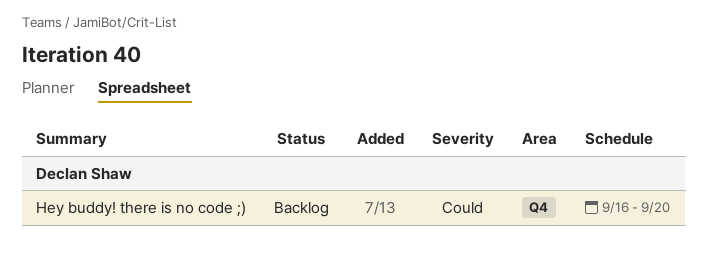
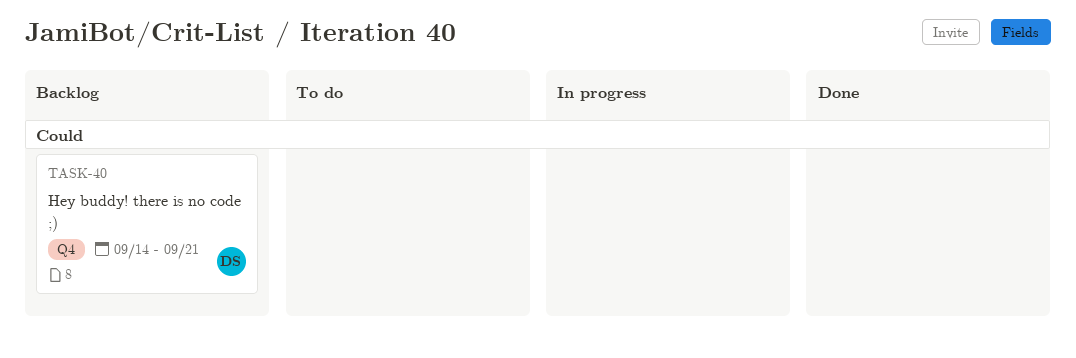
Hey buddy! there is no code ;), start: Sep 16 -> Sep 14
Hey buddy! there is no code ;), due: Sep 20 -> Sep 21

